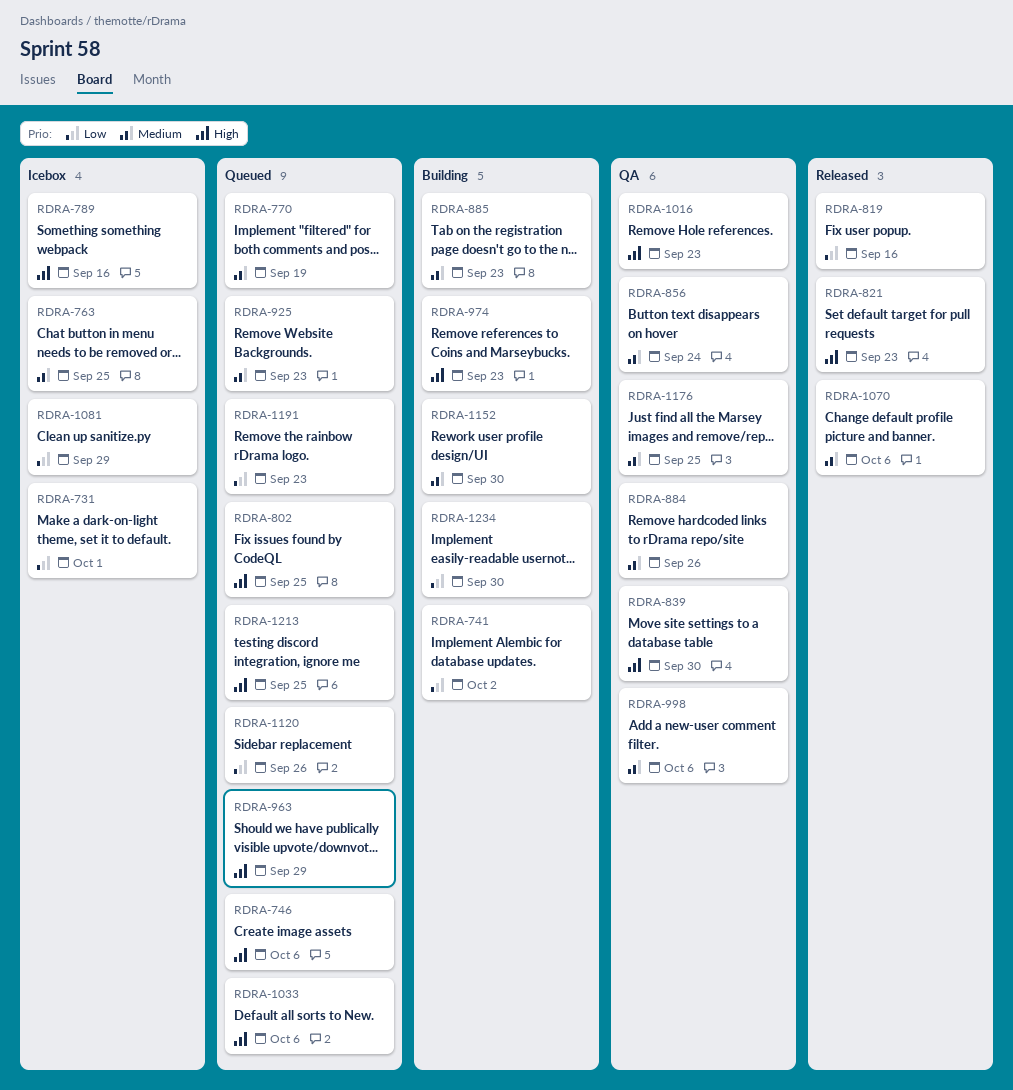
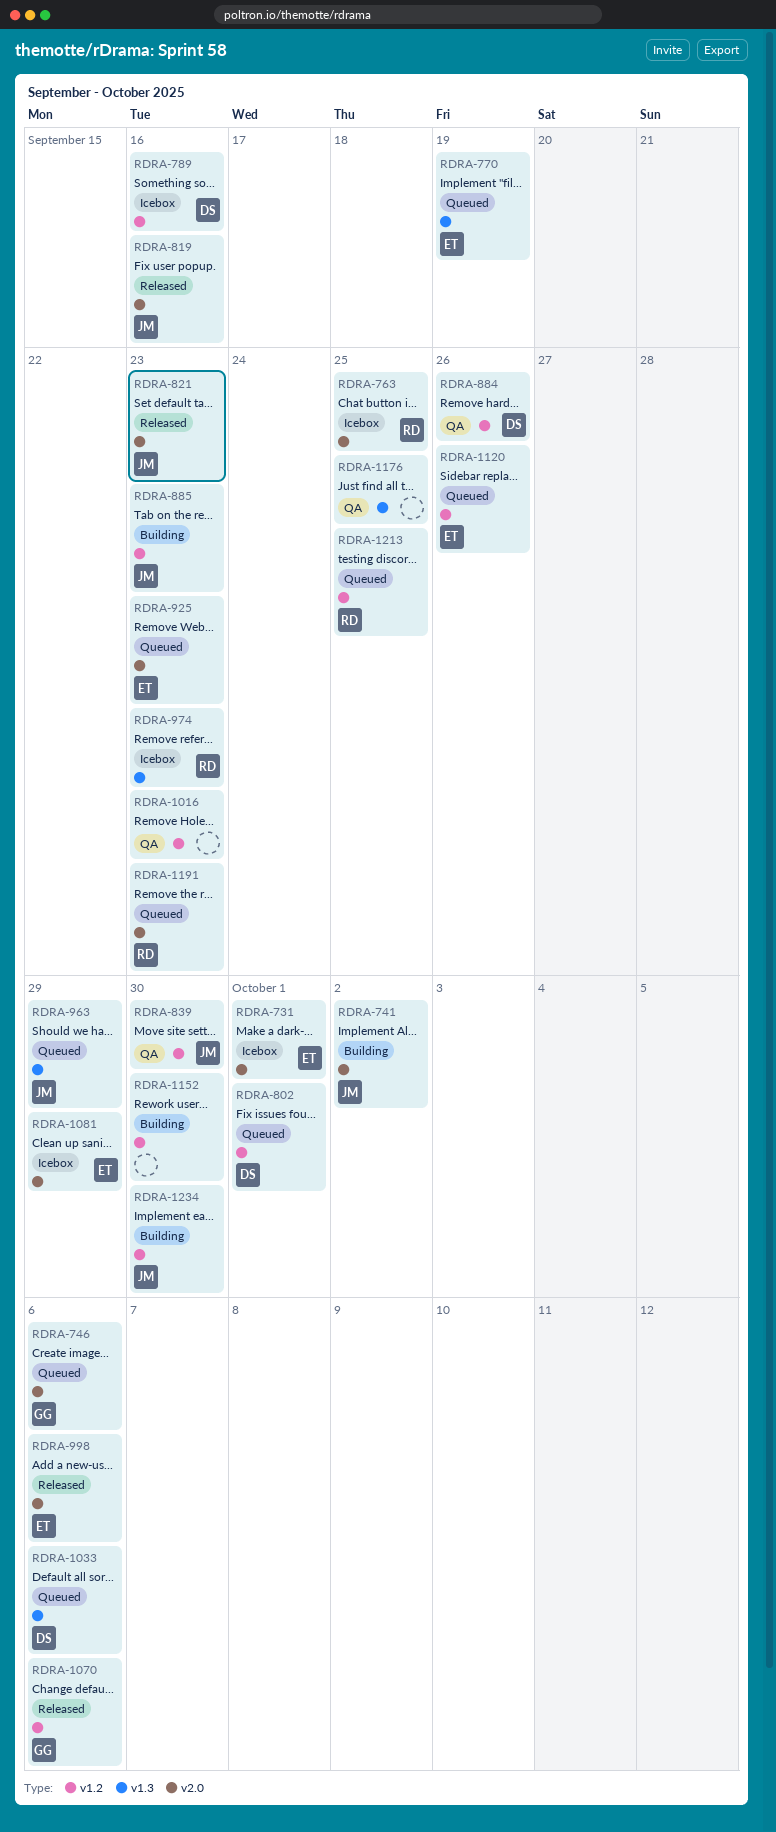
RDRA-802, due: Sep 25 -> Oct 1
RDRA-856: present -> none
RDRA-974, status: Building -> Icebox
RDRA-998, status: QA -> Released

